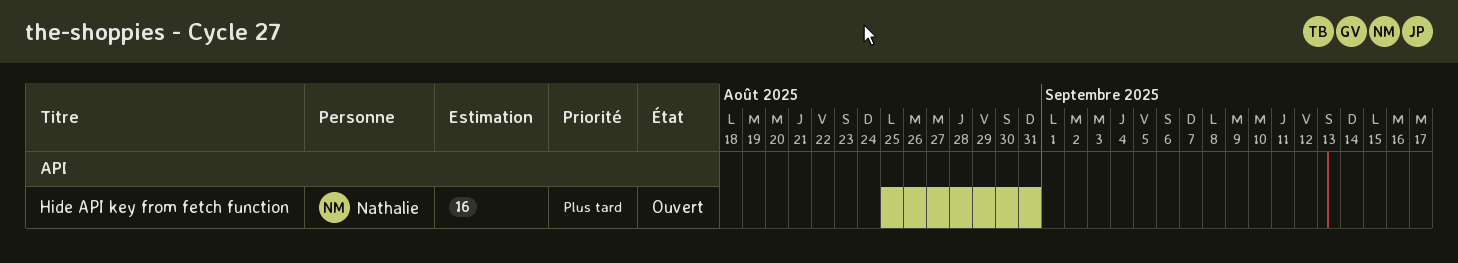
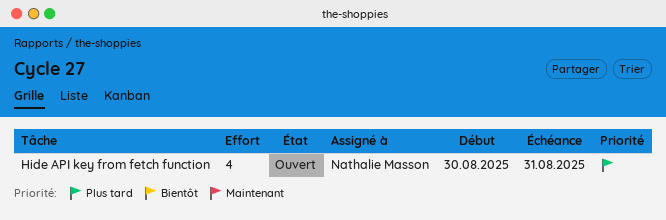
Hide API key from fetch function, estimate: 16 -> 4
Hide API key from fetch function, start: Aug 25 -> Aug 30

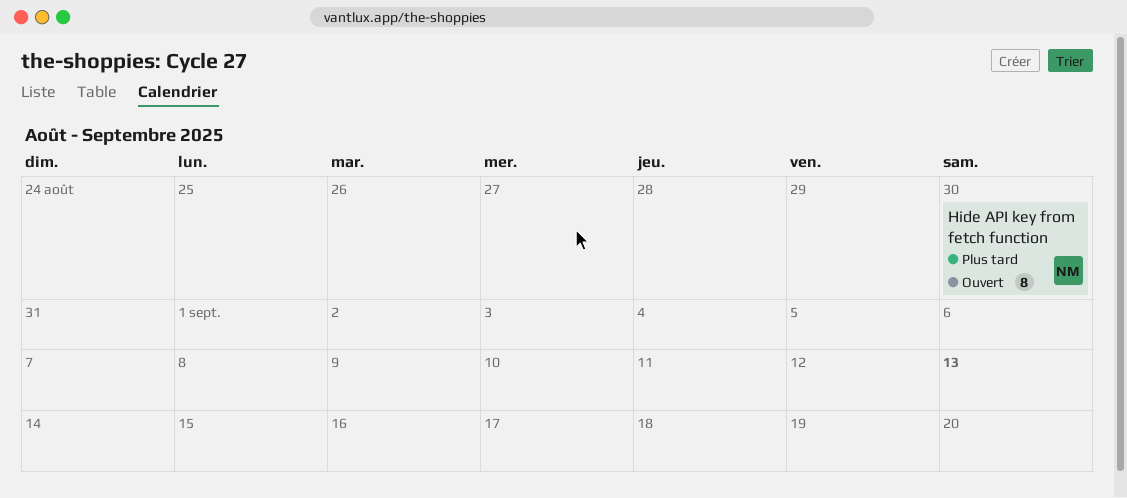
Hide API key from fetch function, estimate: 4 -> 8
Hide API key from fetch function, due: Aug 31 -> Aug 30

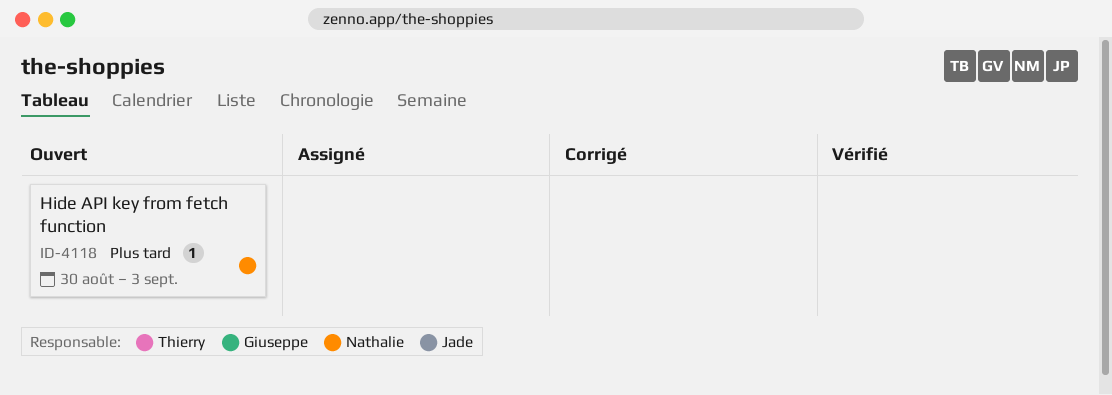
Hide API key from fetch function, estimate: 8 -> 1
Hide API key from fetch function, due: Aug 30 -> Sep 3

